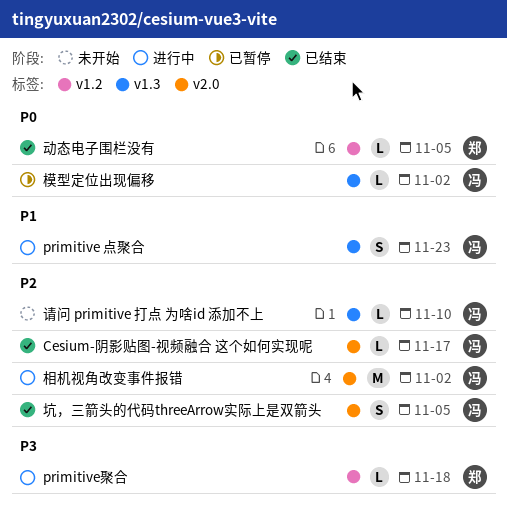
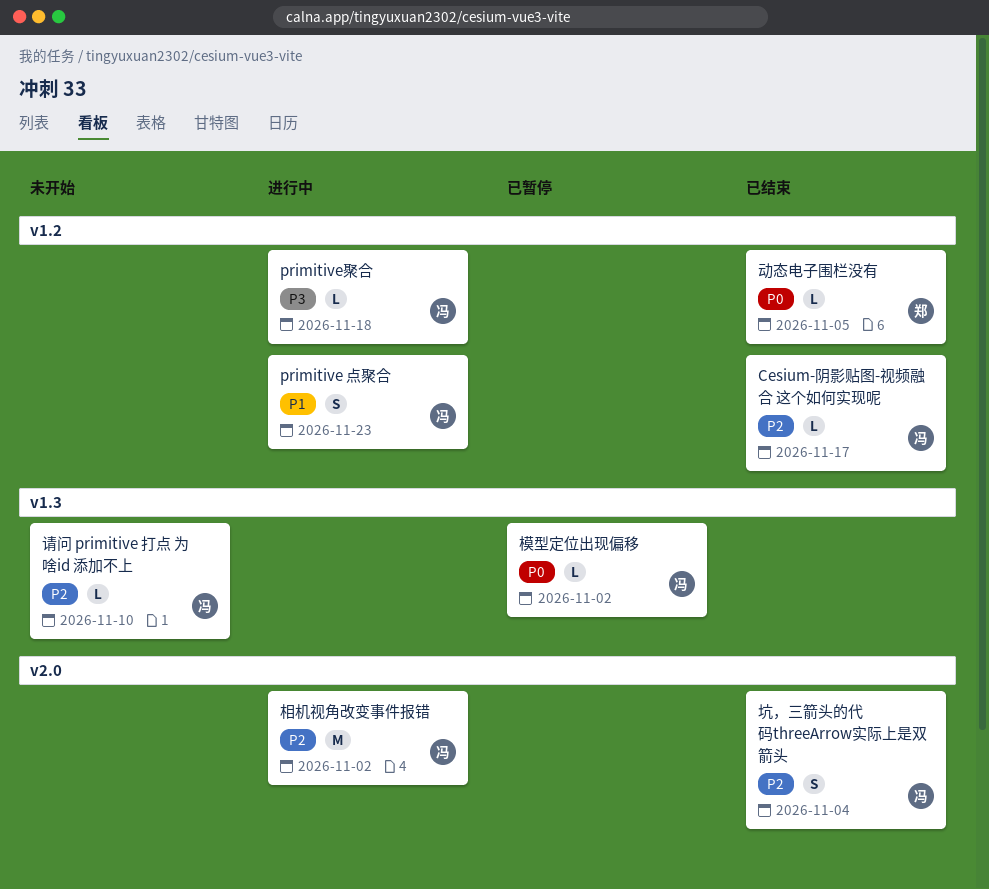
Cesium-阴影贴图-视频融合 这个如何实现呢, label: v2.0 -> v1.2
primitive 点聚合, label: v1.3 -> v1.2
primitive聚合, owner: 郑 -> 冯
坑，三箭头的代码threeArrow实际上是双箭头, due: Nov 5 -> Nov 4

